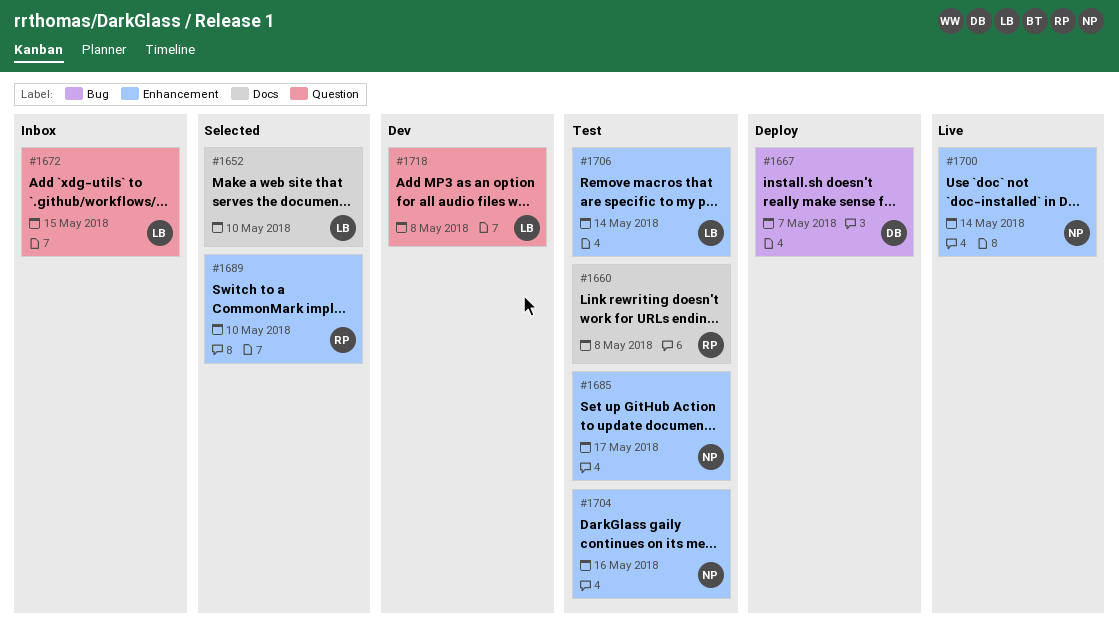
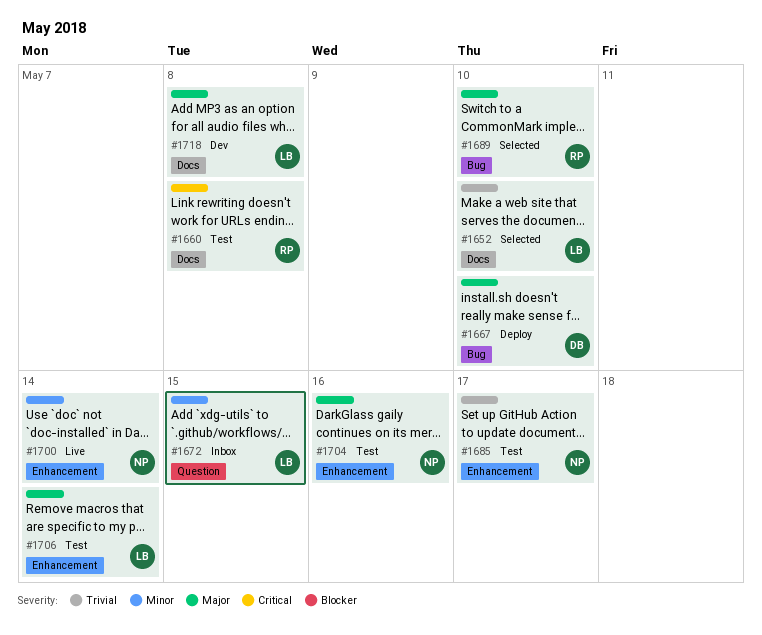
#1667, due: May 7 -> May 10
#1689, label: Enhancement -> Bug
#1718, label: Question -> Docs

